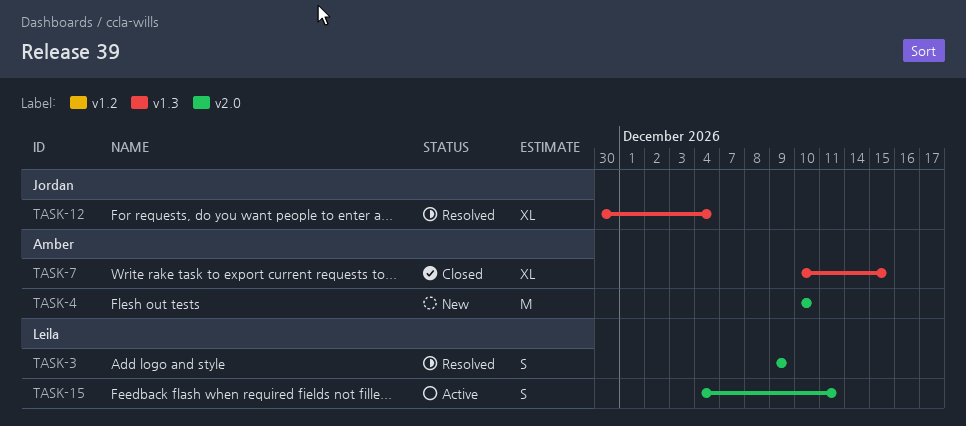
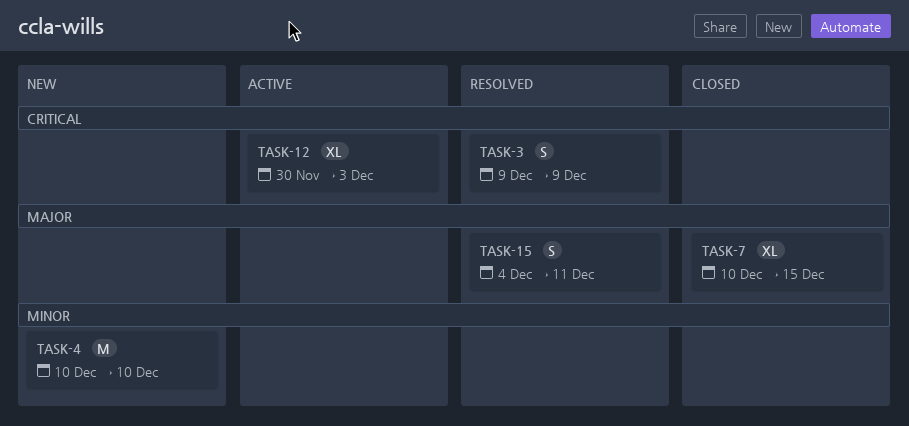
TASK-12, status: Resolved -> Active
TASK-12, due: Dec 4 -> Dec 3
TASK-15, status: Active -> Resolved

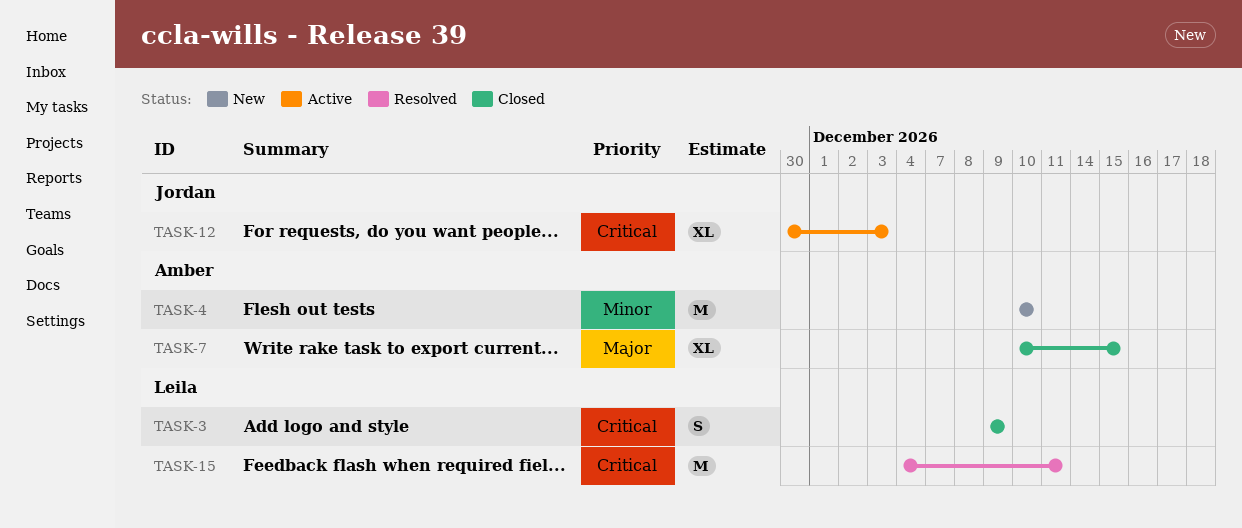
TASK-3, status: Resolved -> Closed
TASK-15, priority: Major -> Critical
TASK-15, estimate: S -> M

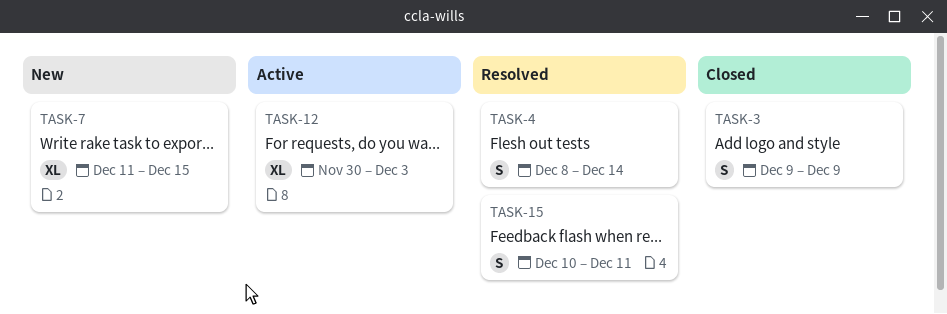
TASK-4, status: New -> Resolved
TASK-4, estimate: M -> S
TASK-4, start: Dec 10 -> Dec 8
TASK-4, due: Dec 10 -> Dec 14
TASK-7, status: Closed -> New
TASK-7, start: Dec 10 -> Dec 11
TASK-15, estimate: M -> S
TASK-15, start: Dec 4 -> Dec 10

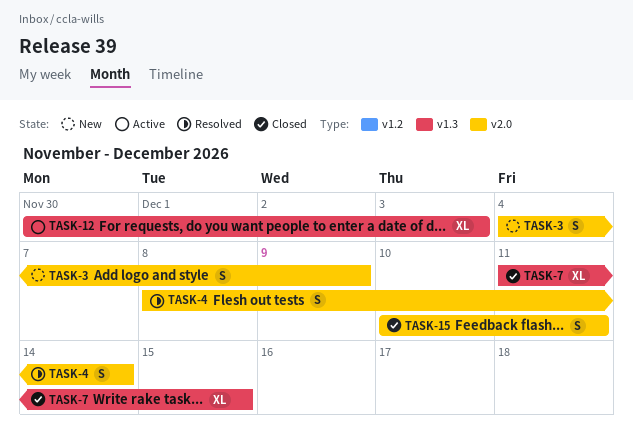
TASK-3, status: Closed -> New
TASK-3, start: Dec 9 -> Dec 4
TASK-7, status: New -> Closed
TASK-15, status: Resolved -> Closed

